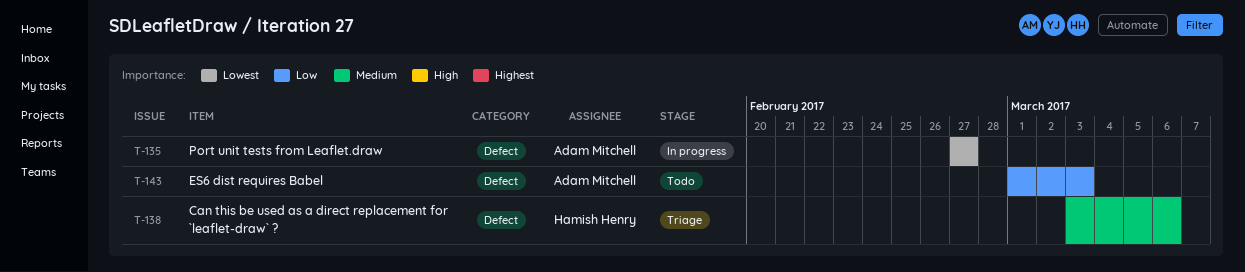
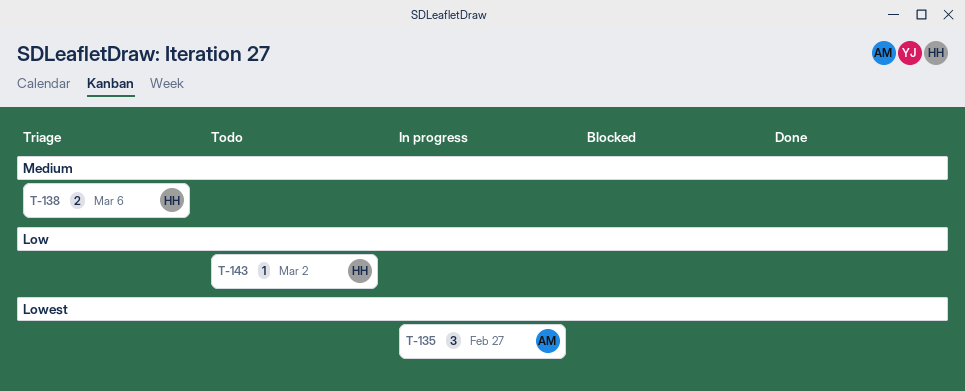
T-143, owner: Adam Mitchell -> Hamish Henry
T-143, due: Mar 3 -> Mar 2

